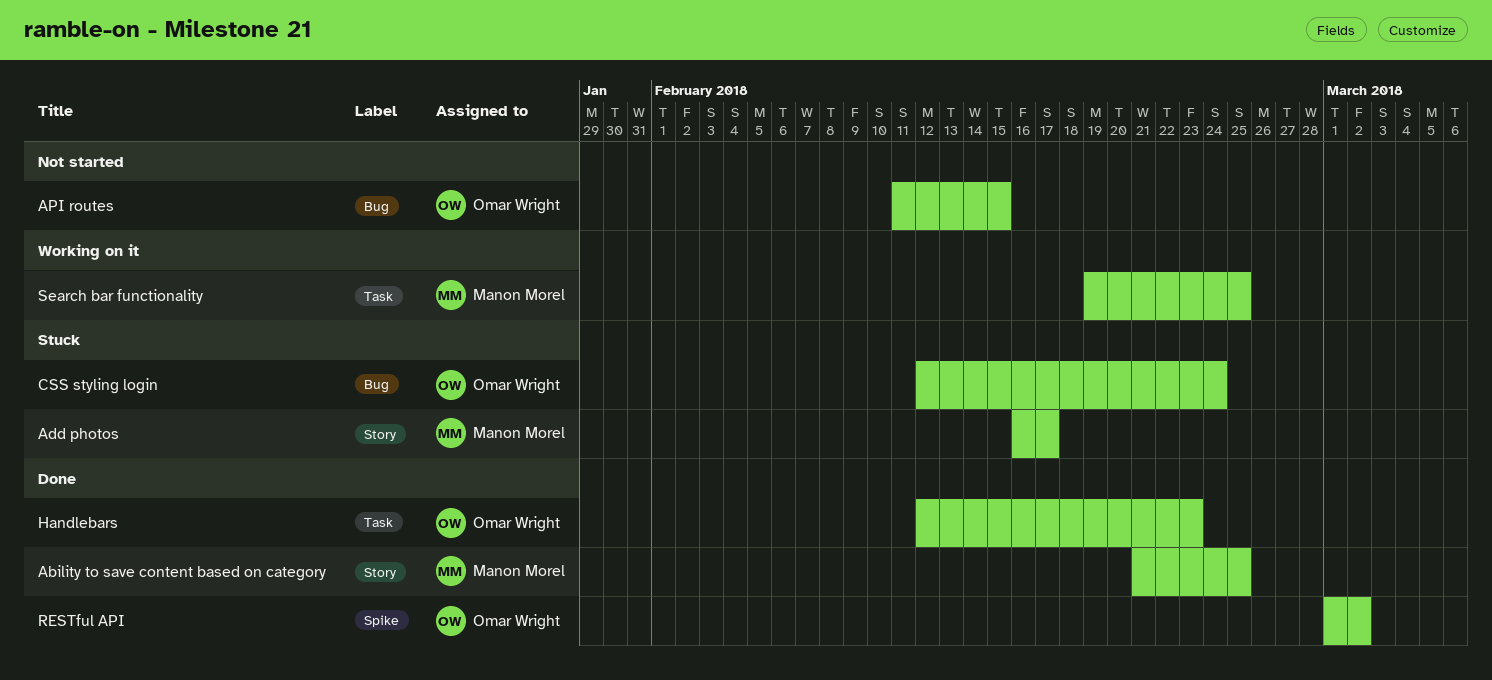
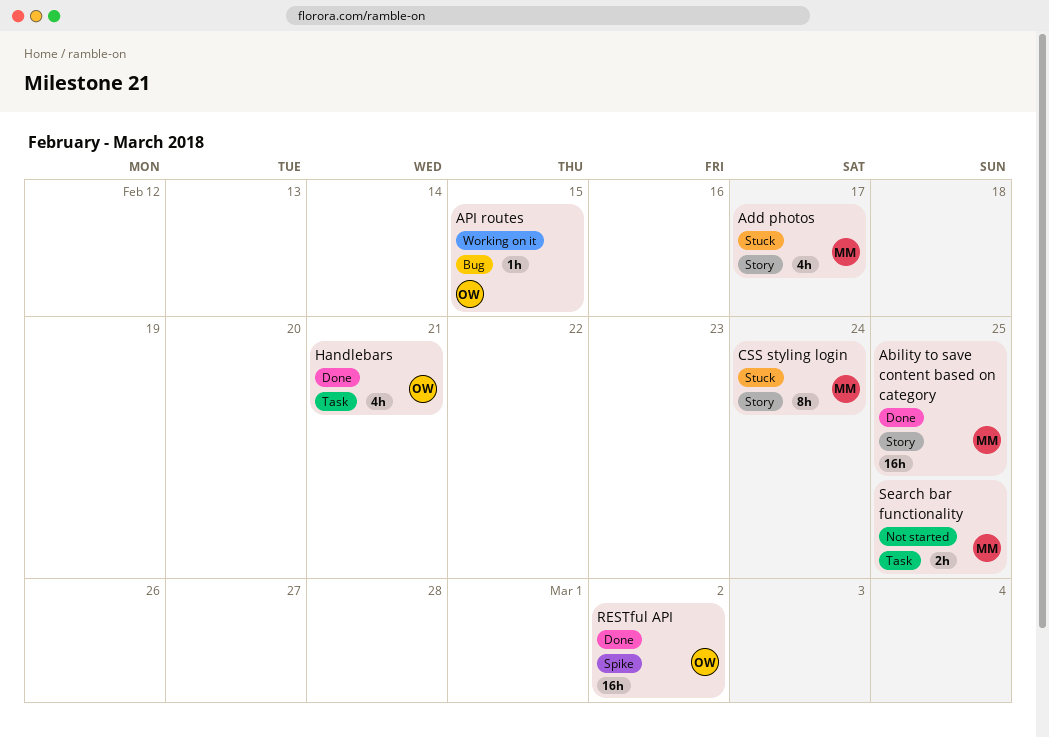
API routes, status: Not started -> Working on it
CSS styling login, owner: Omar Wright -> Manon Morel
CSS styling login, label: Bug -> Story
Handlebars, due: Feb 23 -> Feb 21
Search bar functionality, status: Working on it -> Not started

